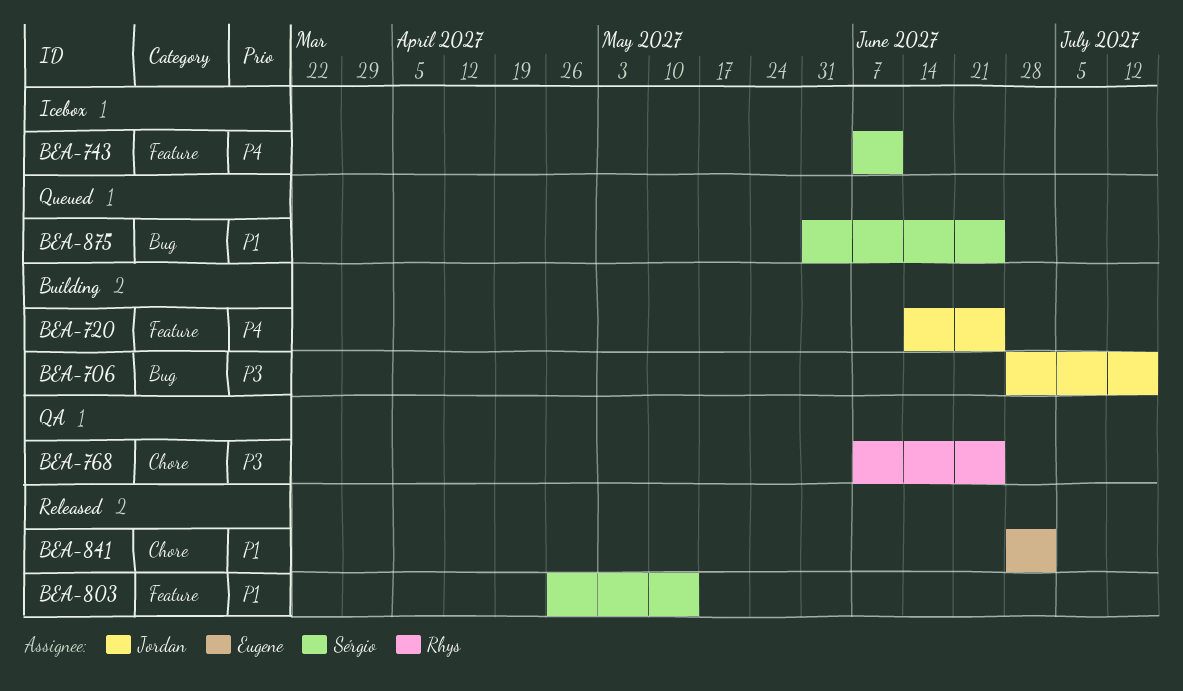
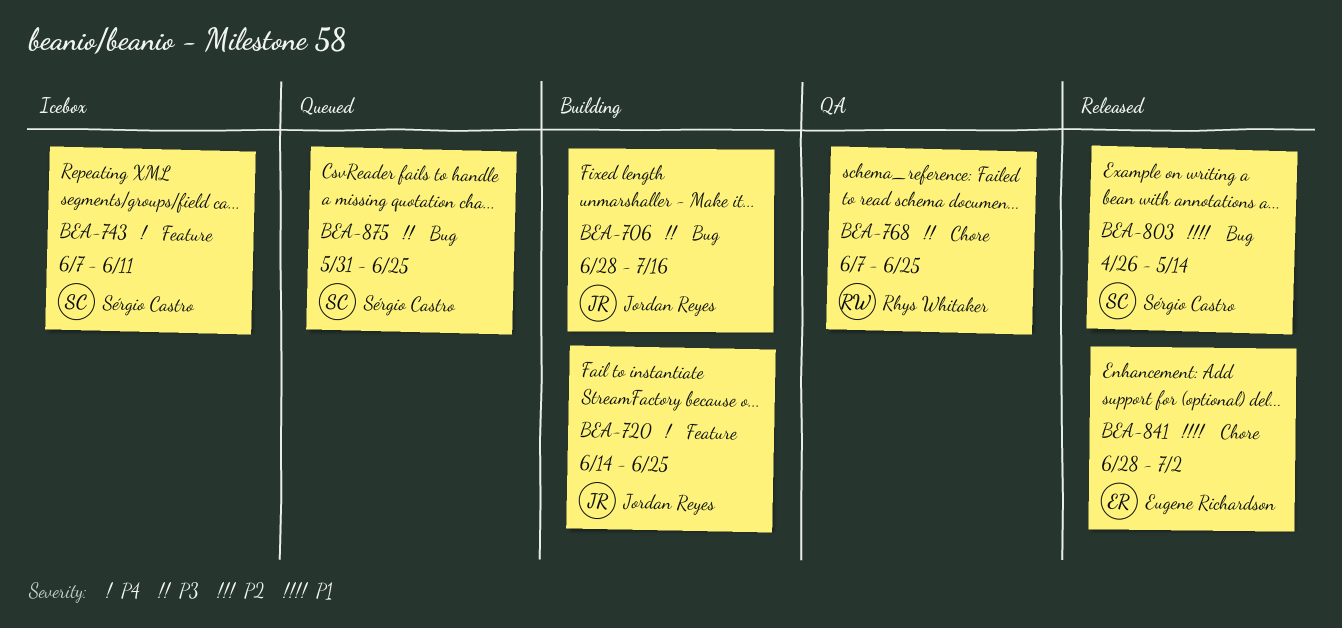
BEA-803, label: Feature -> Bug
BEA-875, priority: P1 -> P3

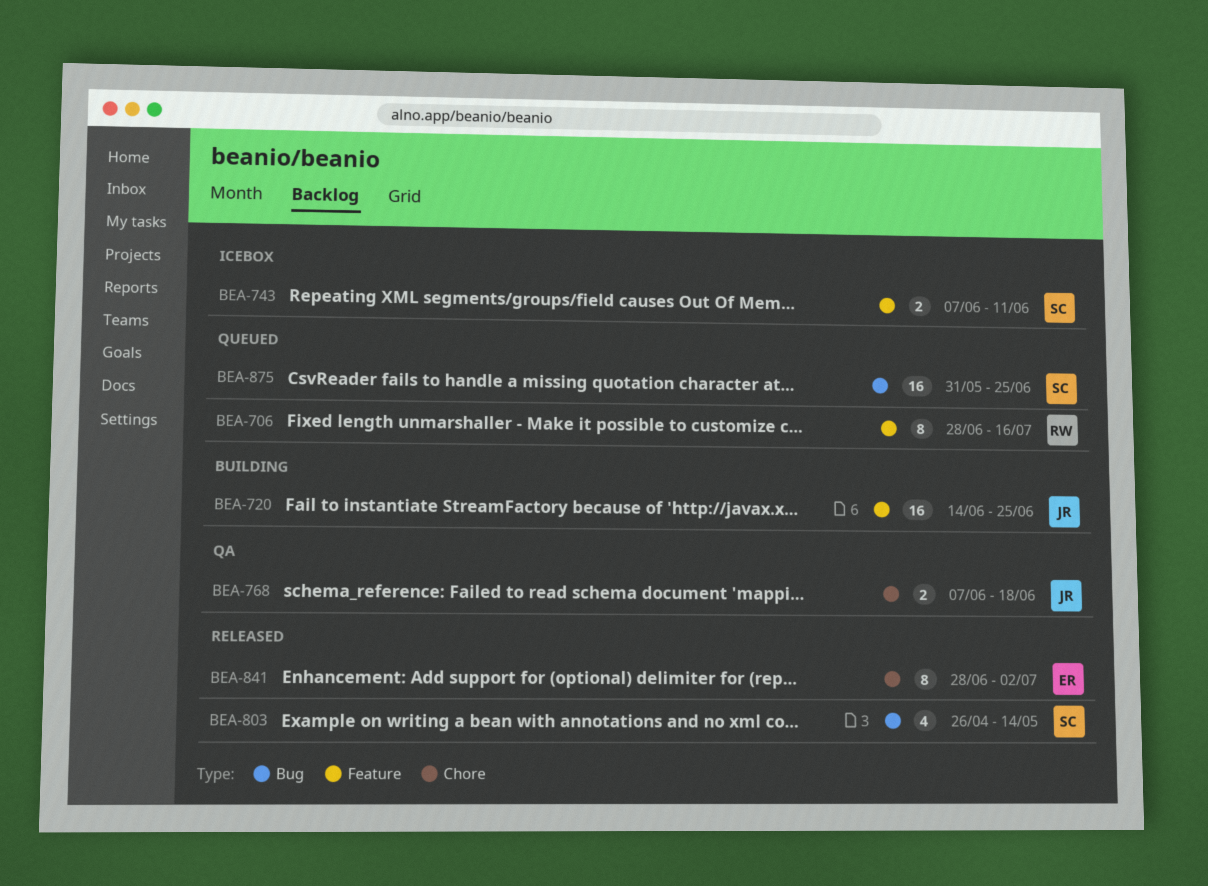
BEA-706, status: Building -> Queued
BEA-706, owner: Jordan Reyes -> Rhys Whitaker
BEA-706, label: Bug -> Feature
BEA-768, owner: Rhys Whitaker -> Jordan Reyes
BEA-768, due: Jun 25 -> Jun 18

